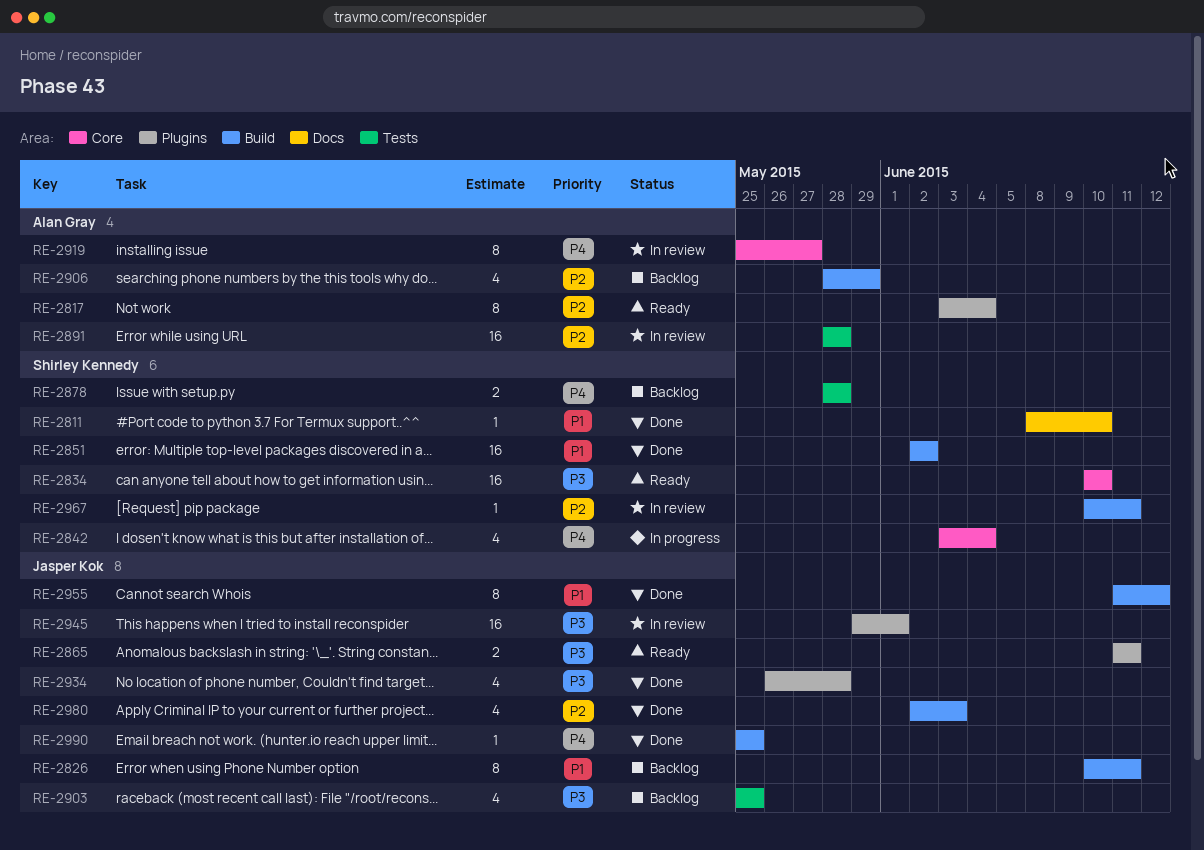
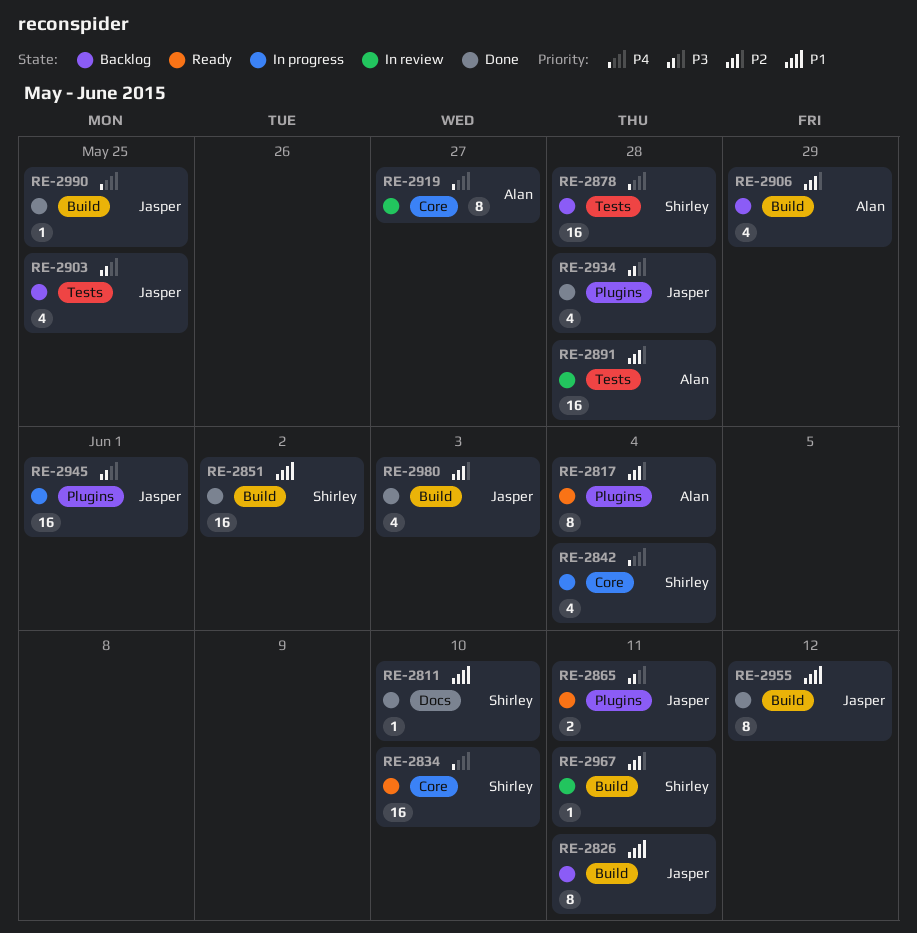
RE-2834, priority: P3 -> P4
RE-2878, estimate: 2 -> 16
RE-2945, status: In review -> In progress

